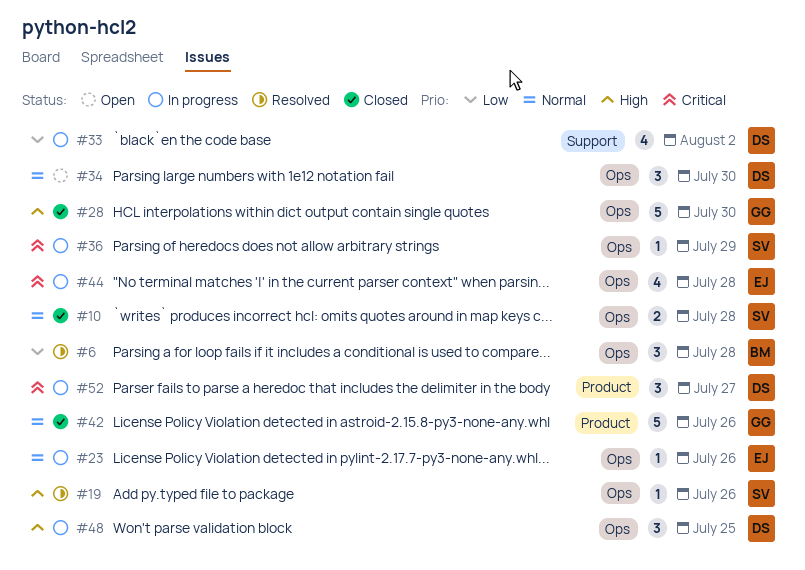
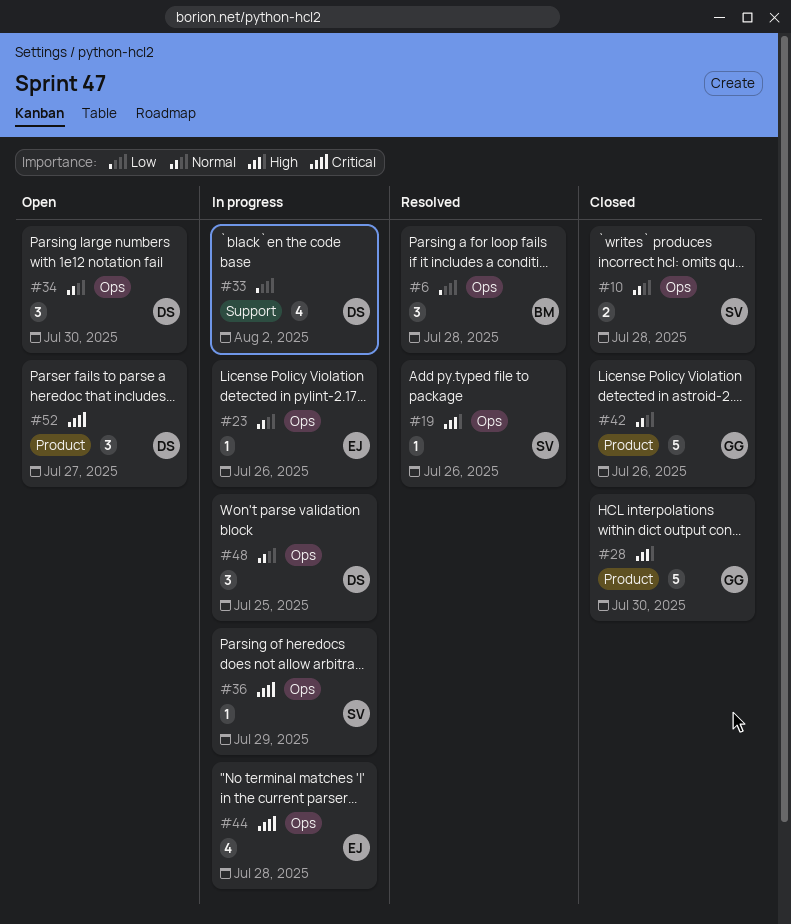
#28, label: Ops -> Product
#48, priority: High -> Normal
#52, status: In progress -> Open

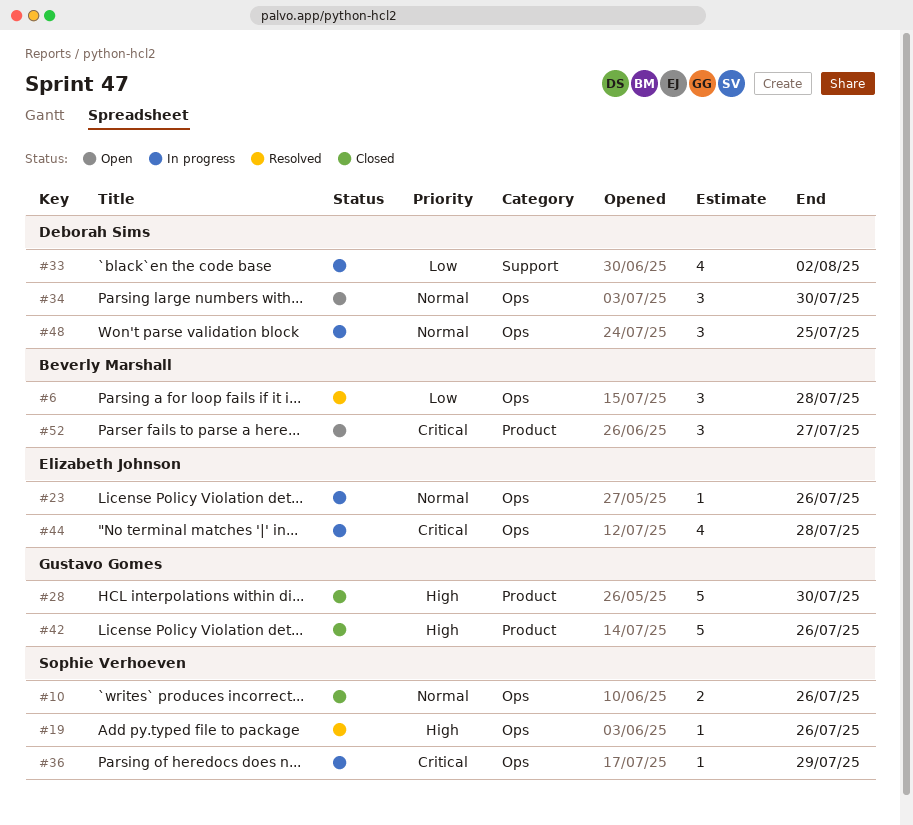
#10, due: Jul 28 -> Jul 26
#42, priority: Normal -> High
#52, owner: Deborah Sims -> Beverly Marshall

